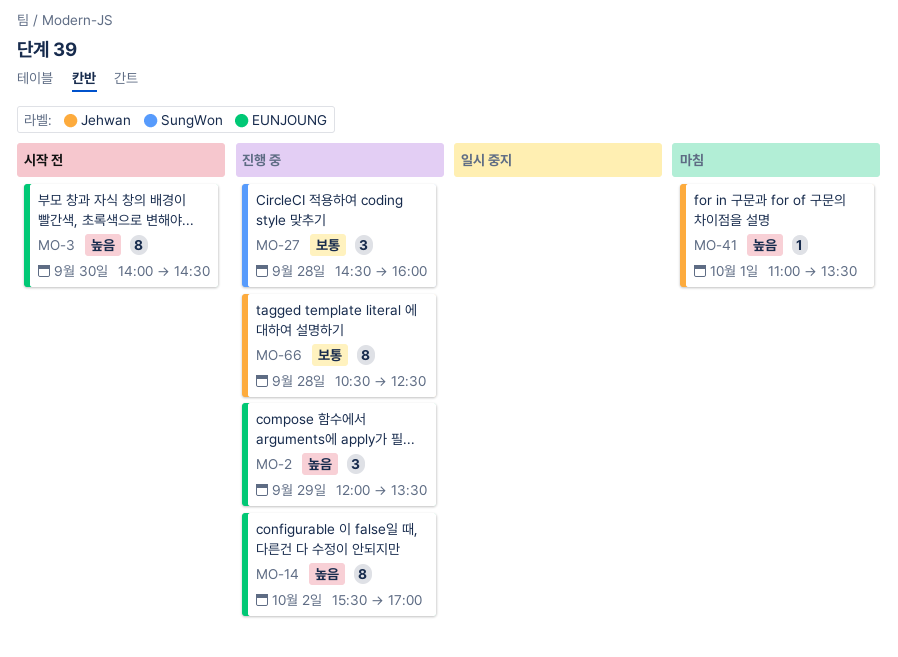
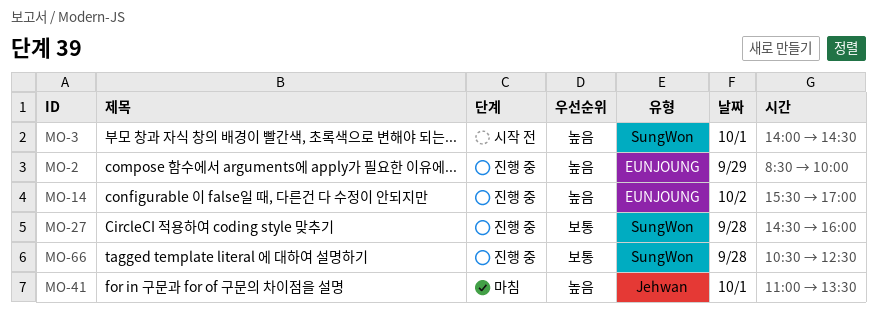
MO-2, begins: 12:00 -> 08:30
MO-2, ends: 13:30 -> 10:00
MO-3, label: EUNJOUNG -> SungWon
MO-3, day: Sep 30 -> Oct 1
MO-66, label: Jehwan -> SungWon

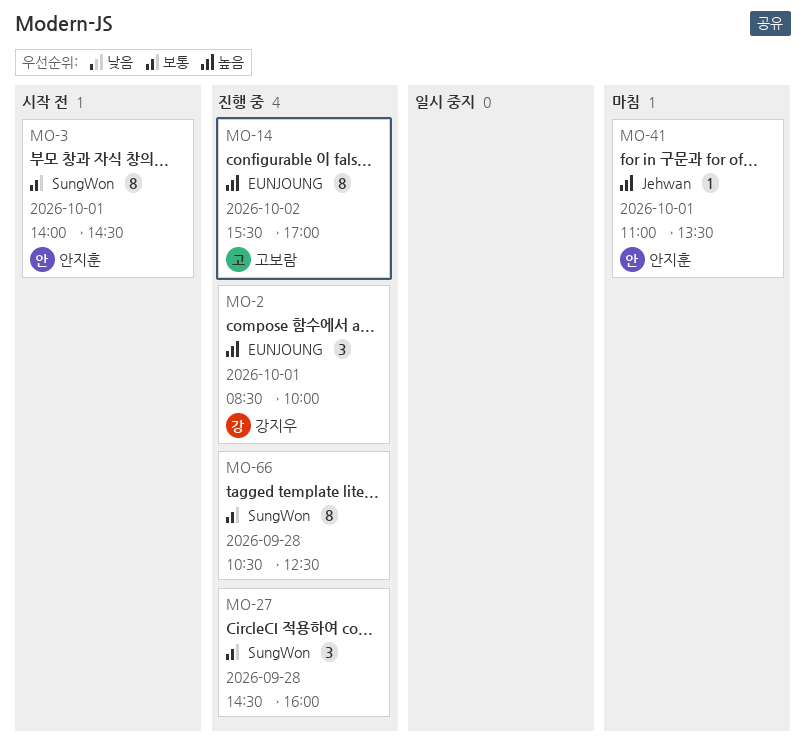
MO-2, day: Sep 29 -> Oct 1
MO-3, priority: 높음 -> 보통

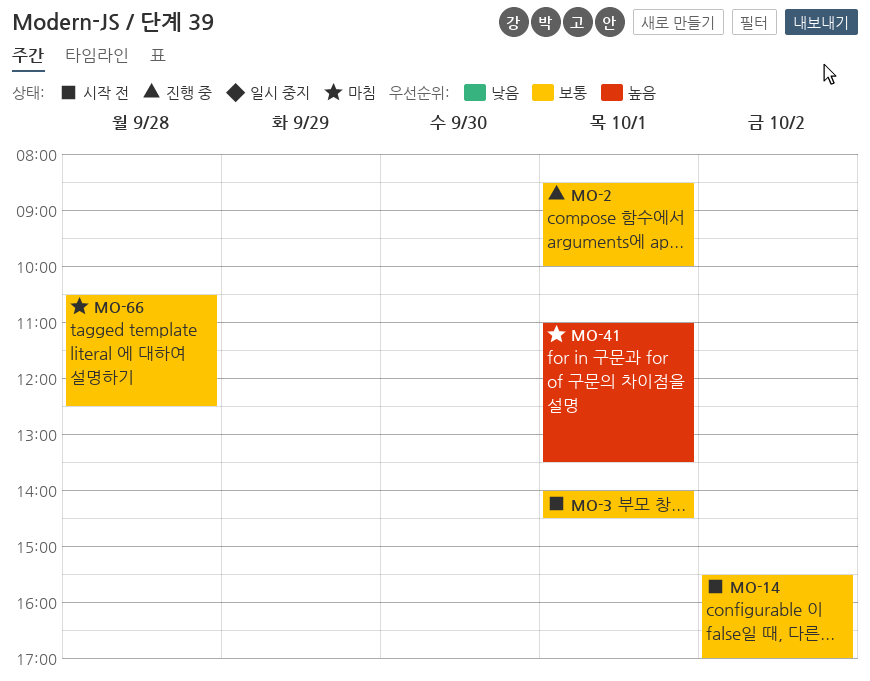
MO-2, priority: 높음 -> 보통
MO-14, status: 진행 중 -> 시작 전
MO-14, priority: 높음 -> 보통
MO-27: present -> none
MO-66, status: 진행 중 -> 마침

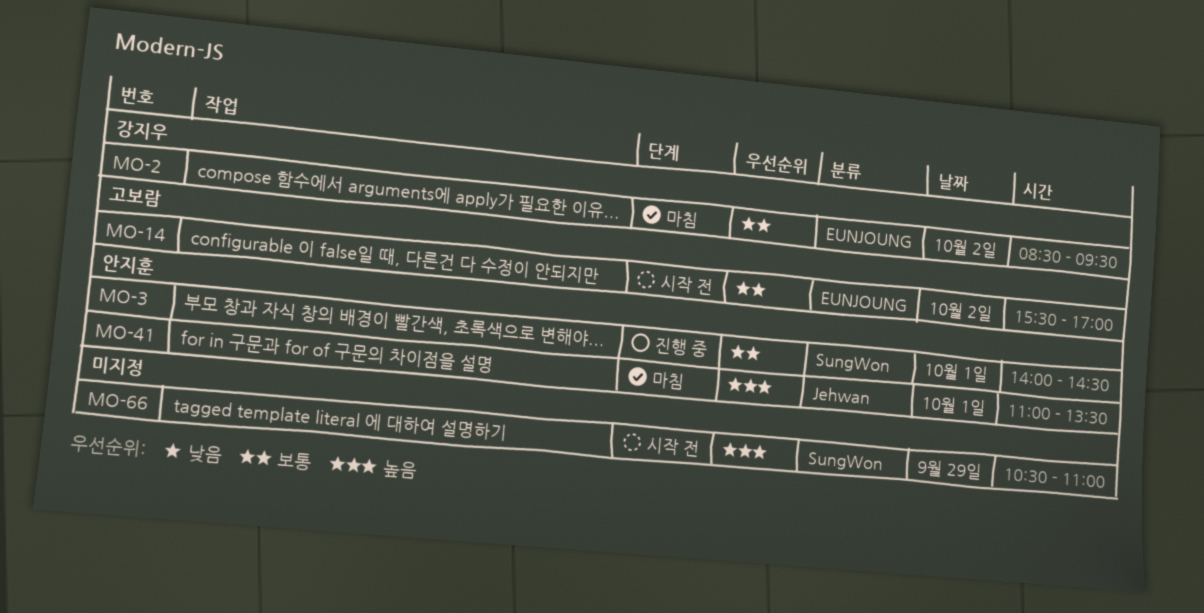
MO-2, status: 진행 중 -> 마침
MO-2, day: Oct 1 -> Oct 2
MO-2, ends: 10:00 -> 09:30
MO-3, status: 시작 전 -> 진행 중
MO-66, status: 마침 -> 시작 전
MO-66, priority: 보통 -> 높음
MO-66, day: Sep 28 -> Sep 29
MO-66, ends: 12:30 -> 11:00

